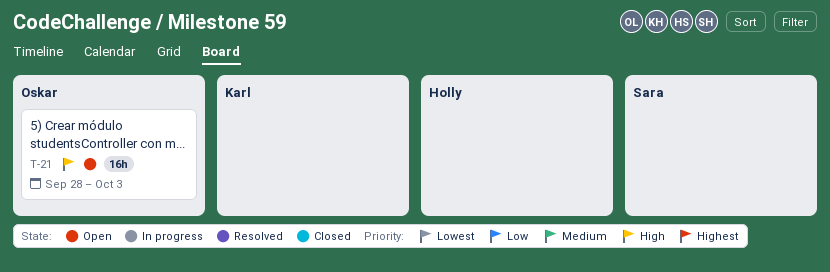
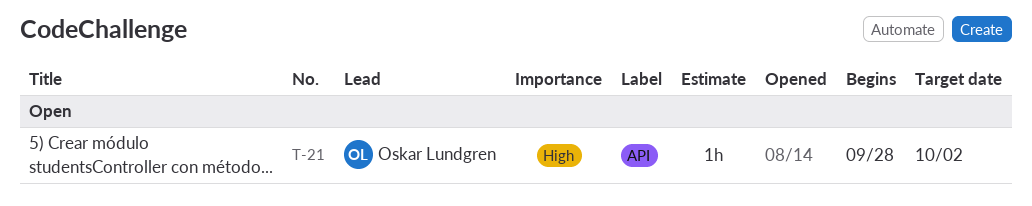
T-21, estimate: 16h -> 1h
T-21, due: Oct 3 -> Oct 2

